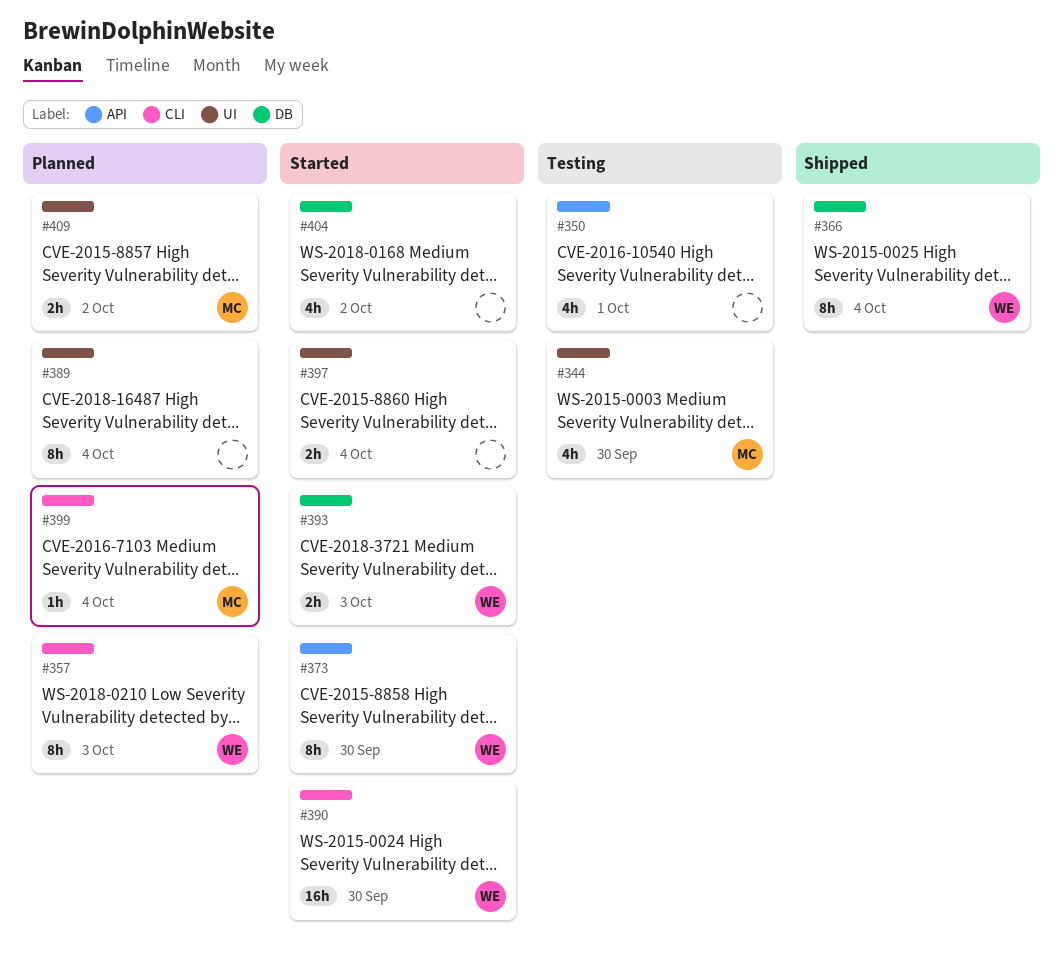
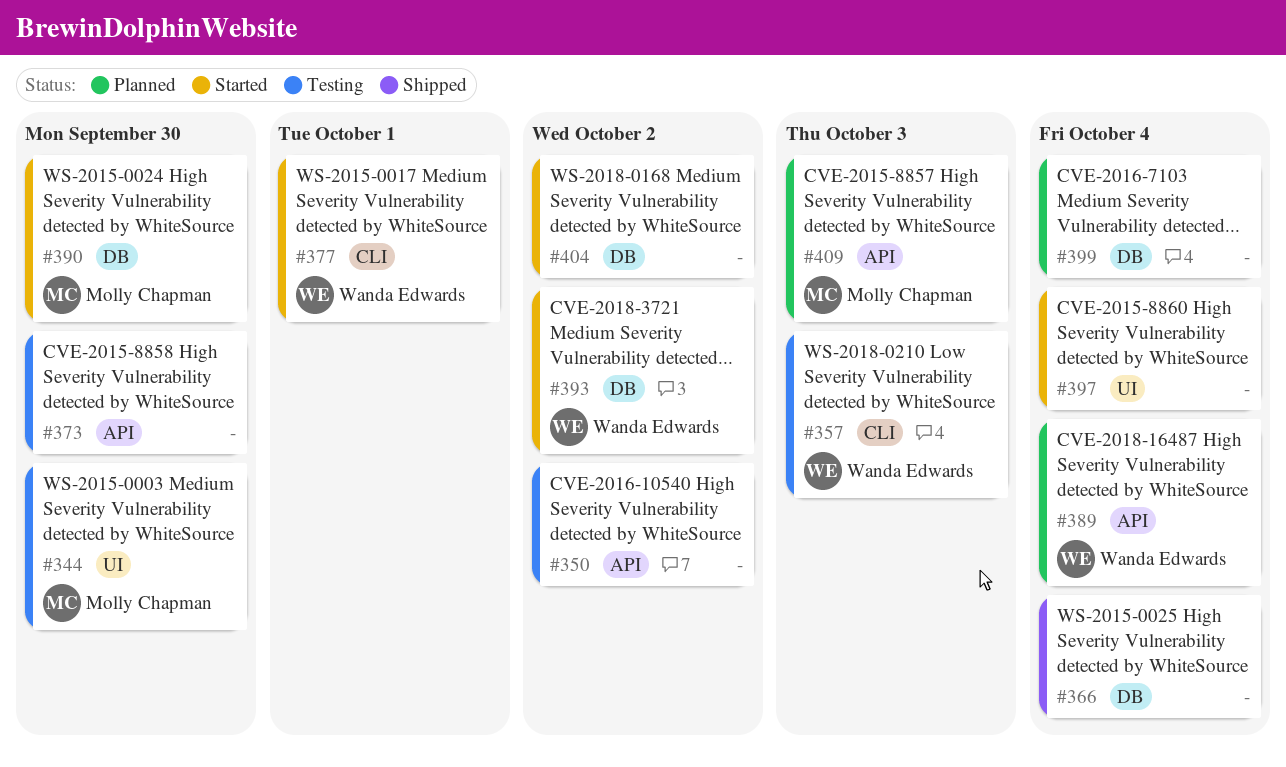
#350, due: Oct 1 -> Oct 2
#357, status: Planned -> Testing
#366, owner: Wanda Edwards -> none
#373, status: Started -> Testing
#373, owner: Wanda Edwards -> none
#377: none -> present
#389, owner: none -> Wanda Edwards
#389, label: UI -> API
#390, owner: Wanda Edwards -> Molly Chapman
#390, label: CLI -> DB
#393, due: Oct 3 -> Oct 2
#399, owner: Molly Chapman -> none
#399, label: CLI -> DB
#409, label: UI -> API
#409, due: Oct 2 -> Oct 3

